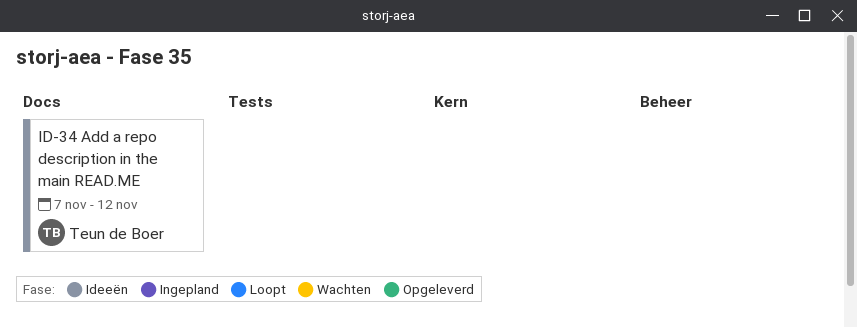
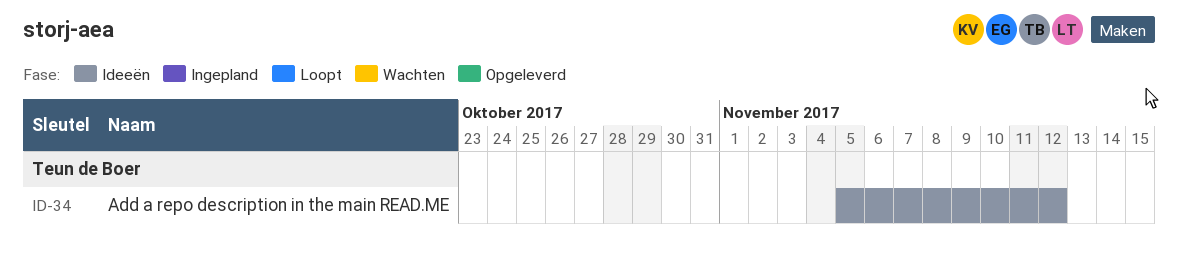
ID-34, start: Nov 7 -> Nov 5

